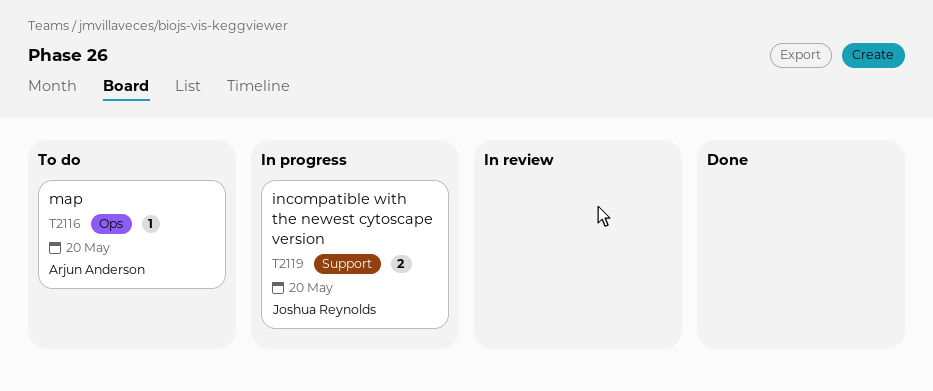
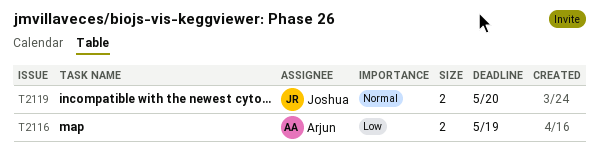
T2116, estimate: 1 -> 2
T2116, due: May 20 -> May 19

